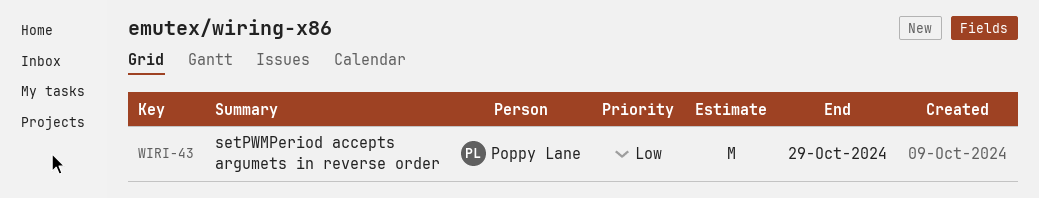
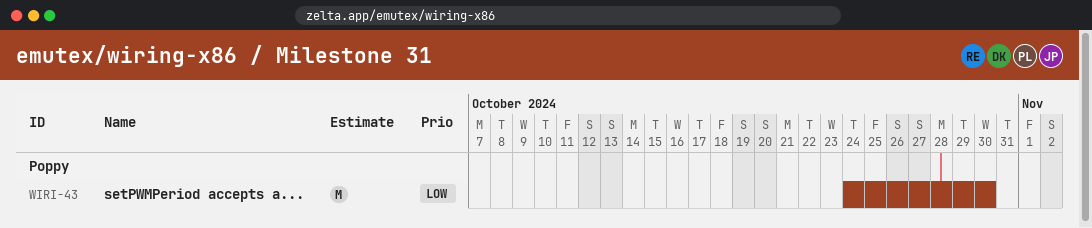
WIRI-43, due: Oct 29 -> Oct 30

